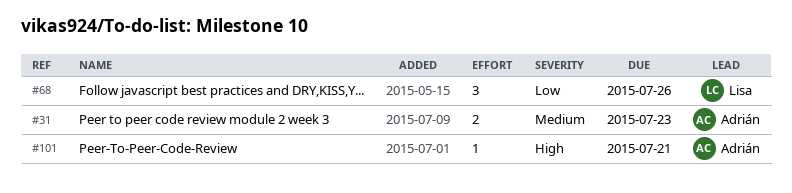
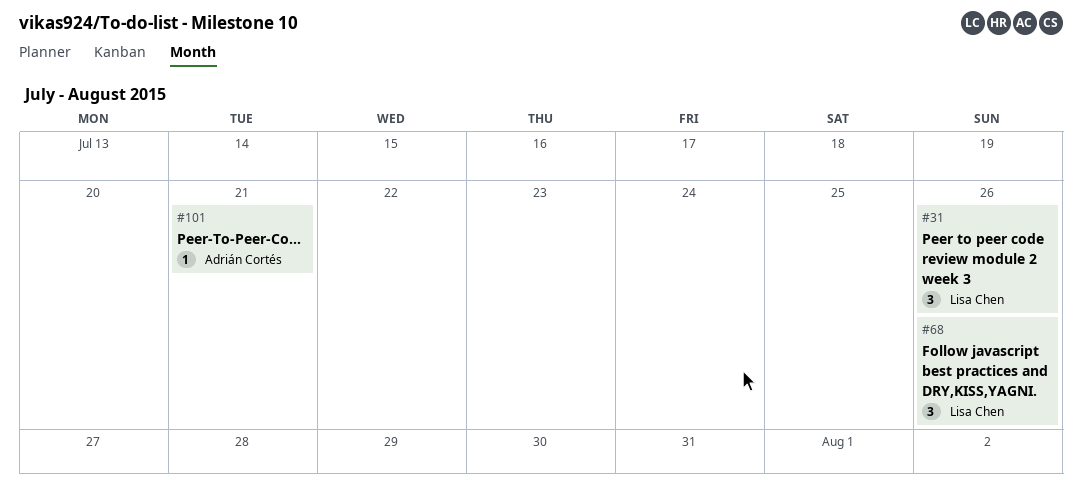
#31, owner: Adrián Cortés -> Lisa Chen
#31, estimate: 2 -> 3
#31, due: Jul 23 -> Jul 26

